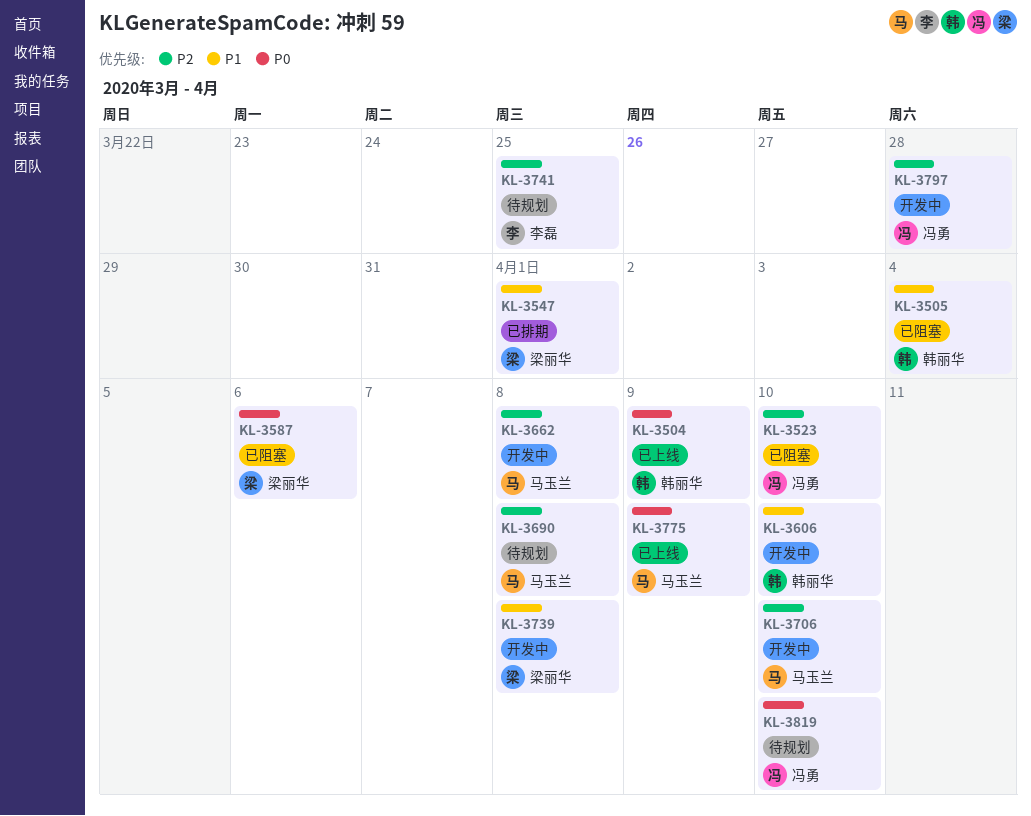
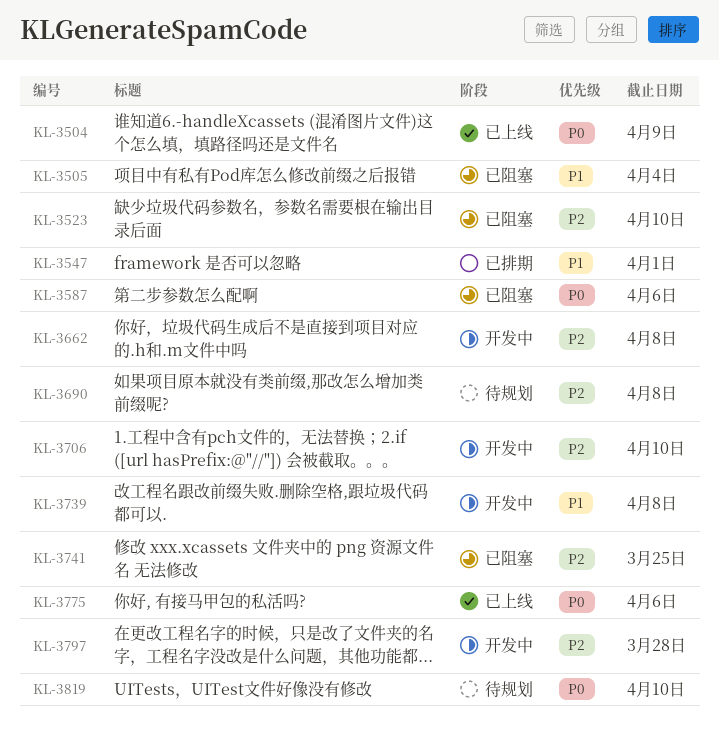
KL-3606: present -> none
KL-3741, status: 待规划 -> 已阻塞
KL-3775, due: Apr 9 -> Apr 6

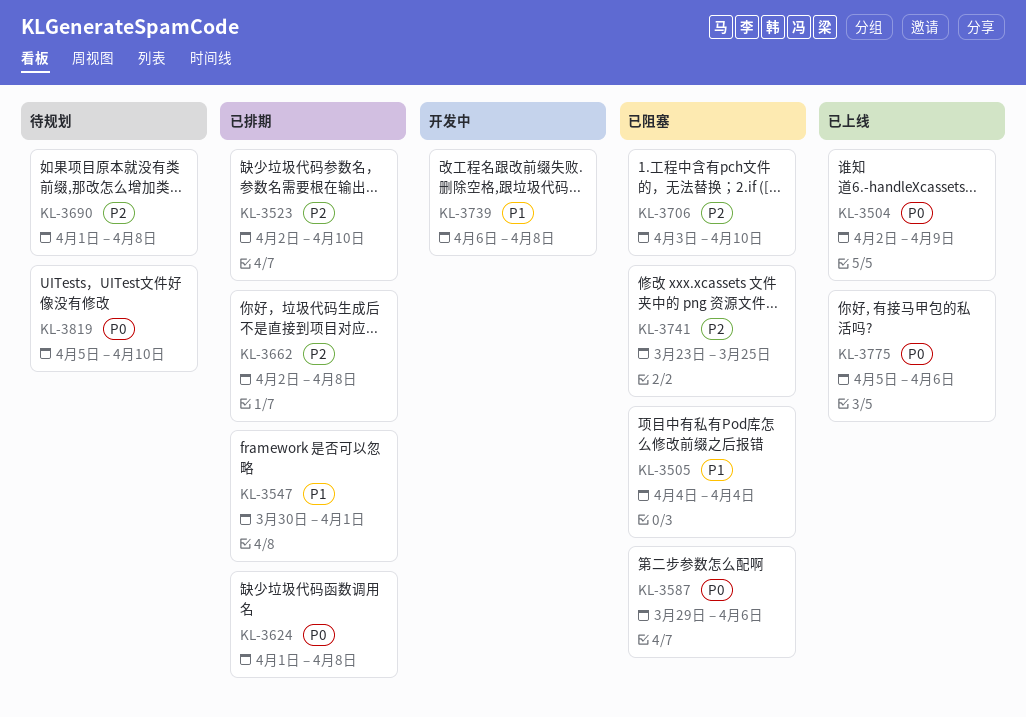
KL-3523, status: 已阻塞 -> 已排期
KL-3624: none -> present
KL-3662, status: 开发中 -> 已排期
KL-3706, status: 开发中 -> 已阻塞
KL-3797: present -> none

